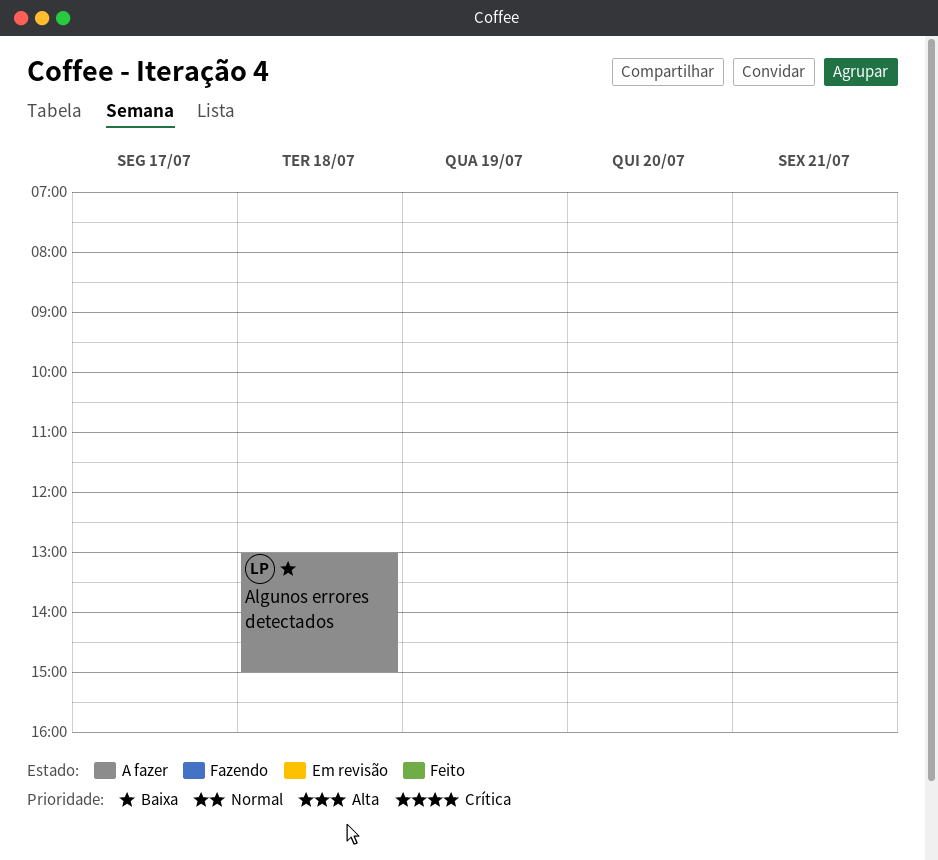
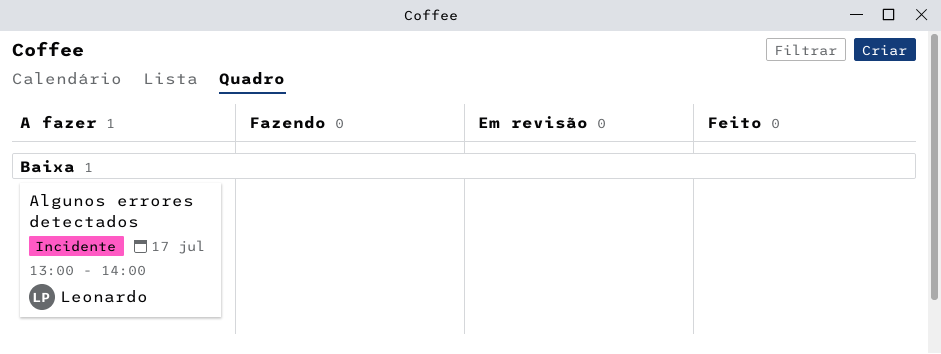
Algunos errores detectados, day: Jul 18 -> Jul 17
Algunos errores detectados, ends: 15:00 -> 14:00

